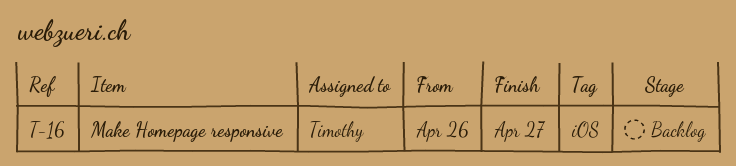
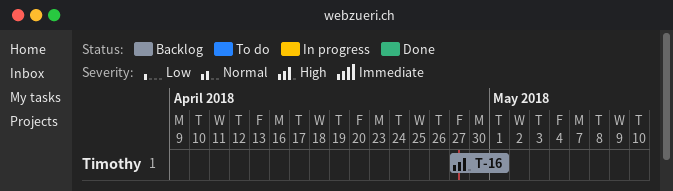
T-16, start: Apr 26 -> Apr 27
T-16, due: Apr 27 -> May 1

